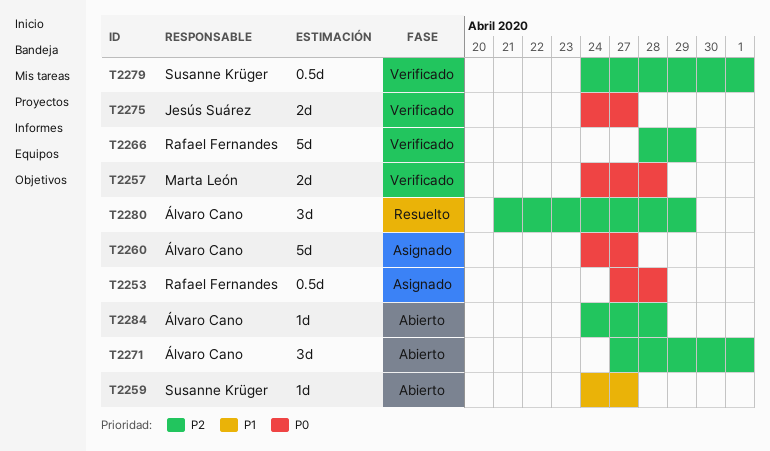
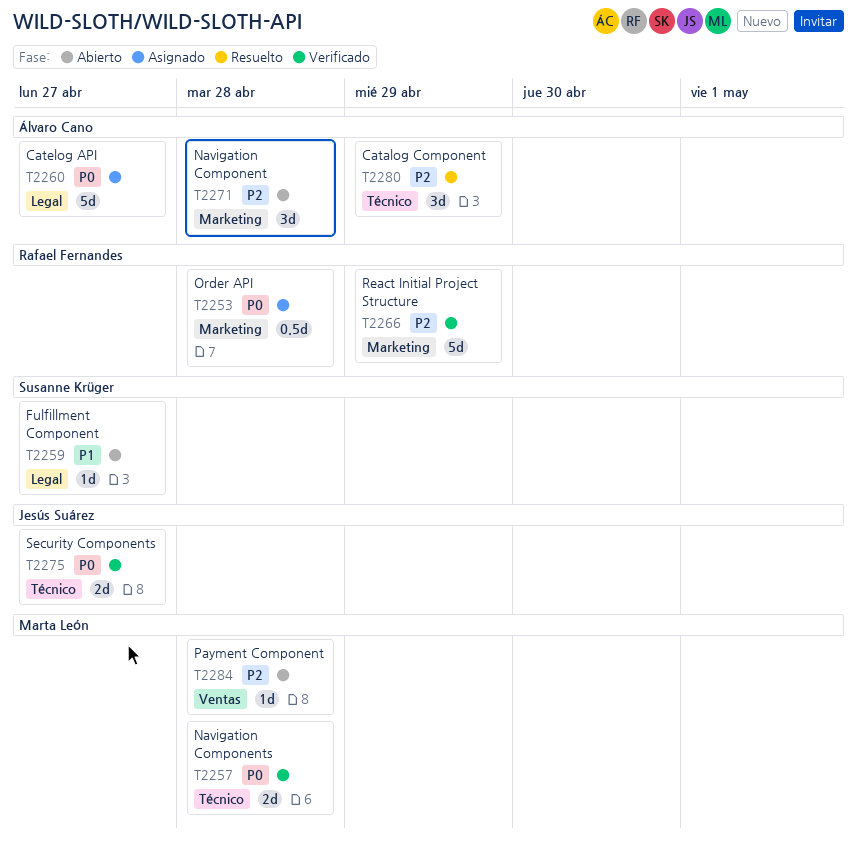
T2271, due: May 1 -> Apr 28
T2279: present -> none
T2284, owner: Álvaro Cano -> Marta León

